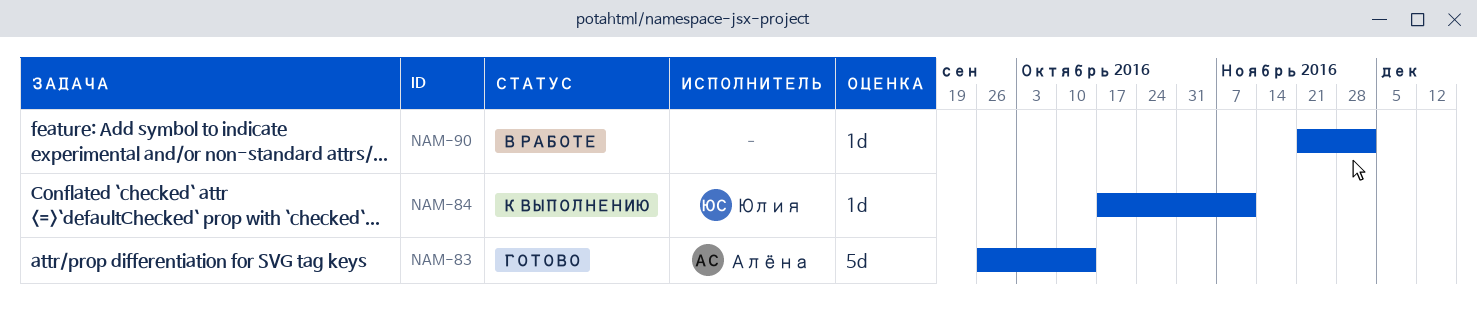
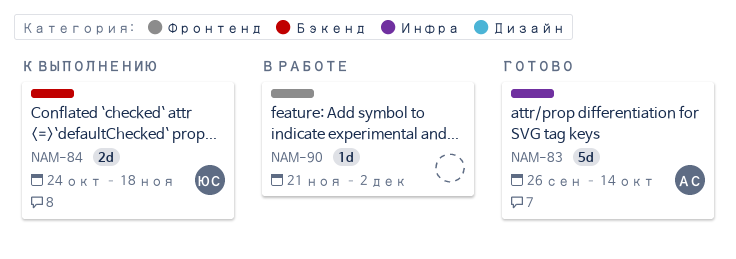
NAM-84, estimate: 1d -> 2d
NAM-84, start: Oct 17 -> Oct 24
NAM-84, due: Nov 11 -> Nov 18

